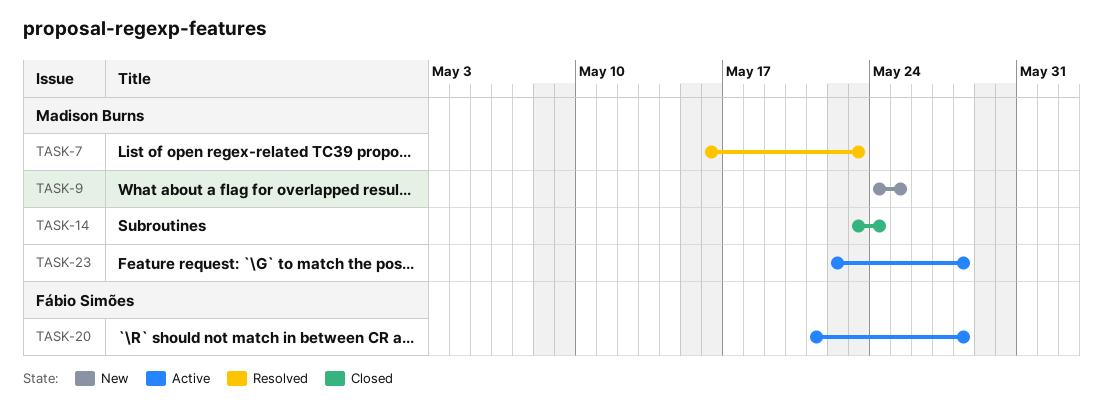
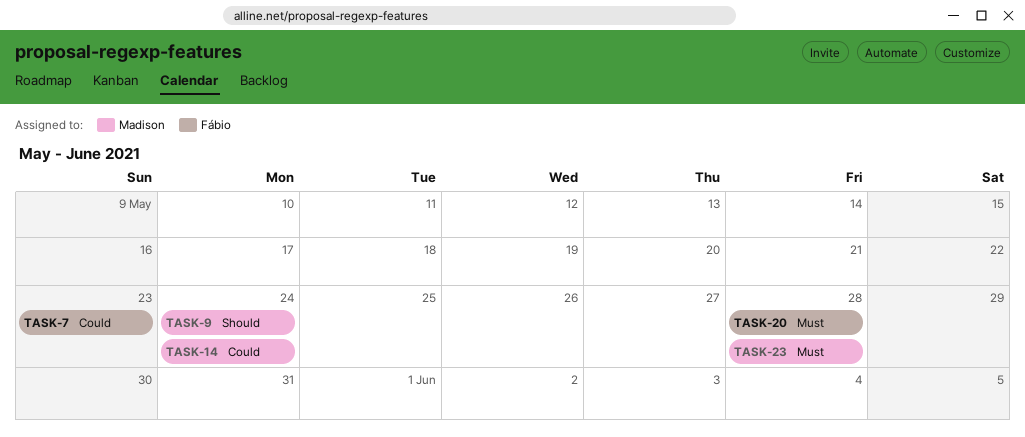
TASK-7, owner: Madison Burns -> Fábio Simões
TASK-9, due: May 25 -> May 24

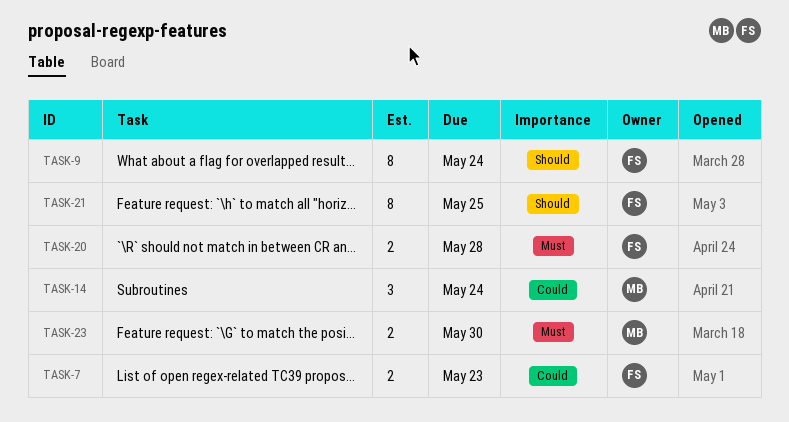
TASK-9, owner: Madison -> Fábio
TASK-21: none -> present
TASK-23, due: May 28 -> May 30

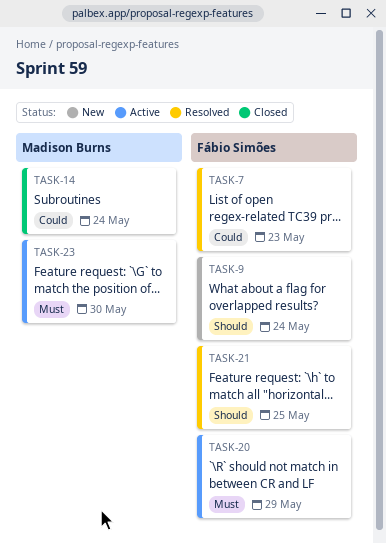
TASK-20, due: May 28 -> May 29

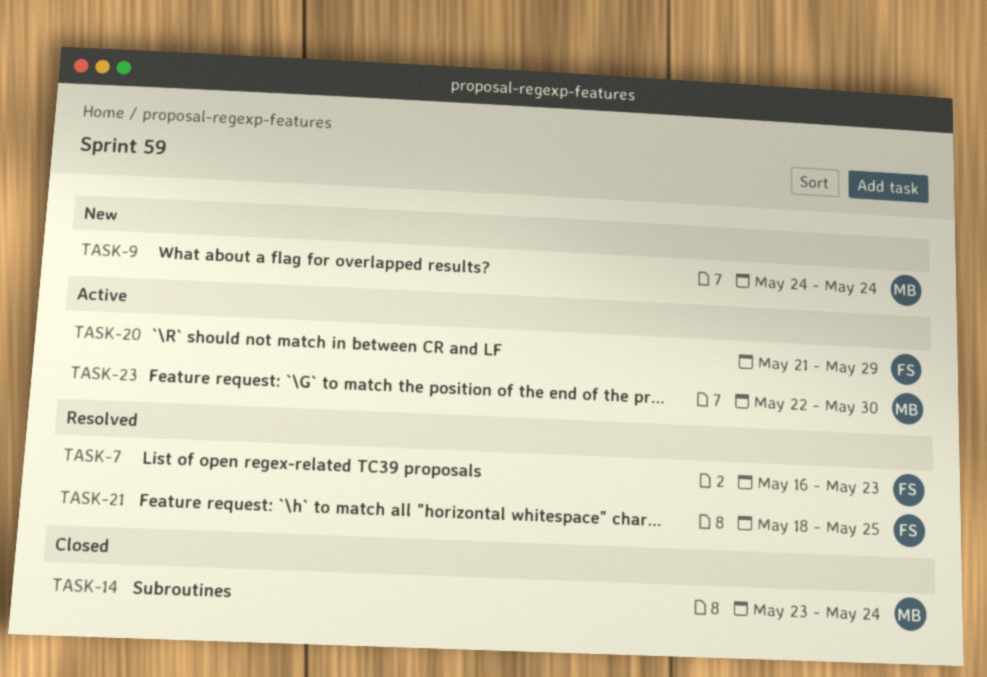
TASK-9, owner: Fábio Simões -> Madison Burns

